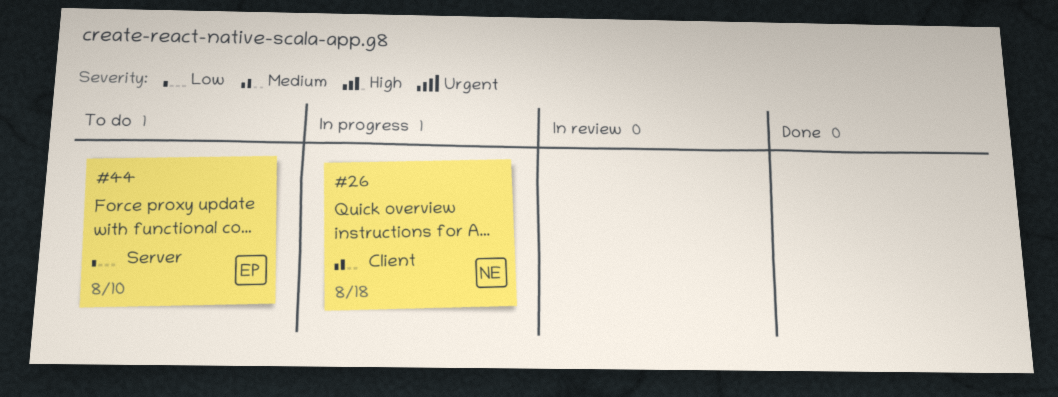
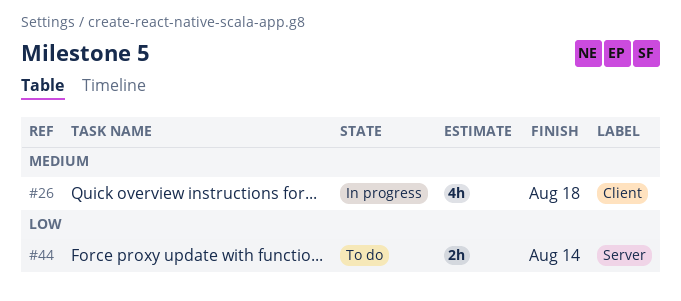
#44, due: Aug 10 -> Aug 14

